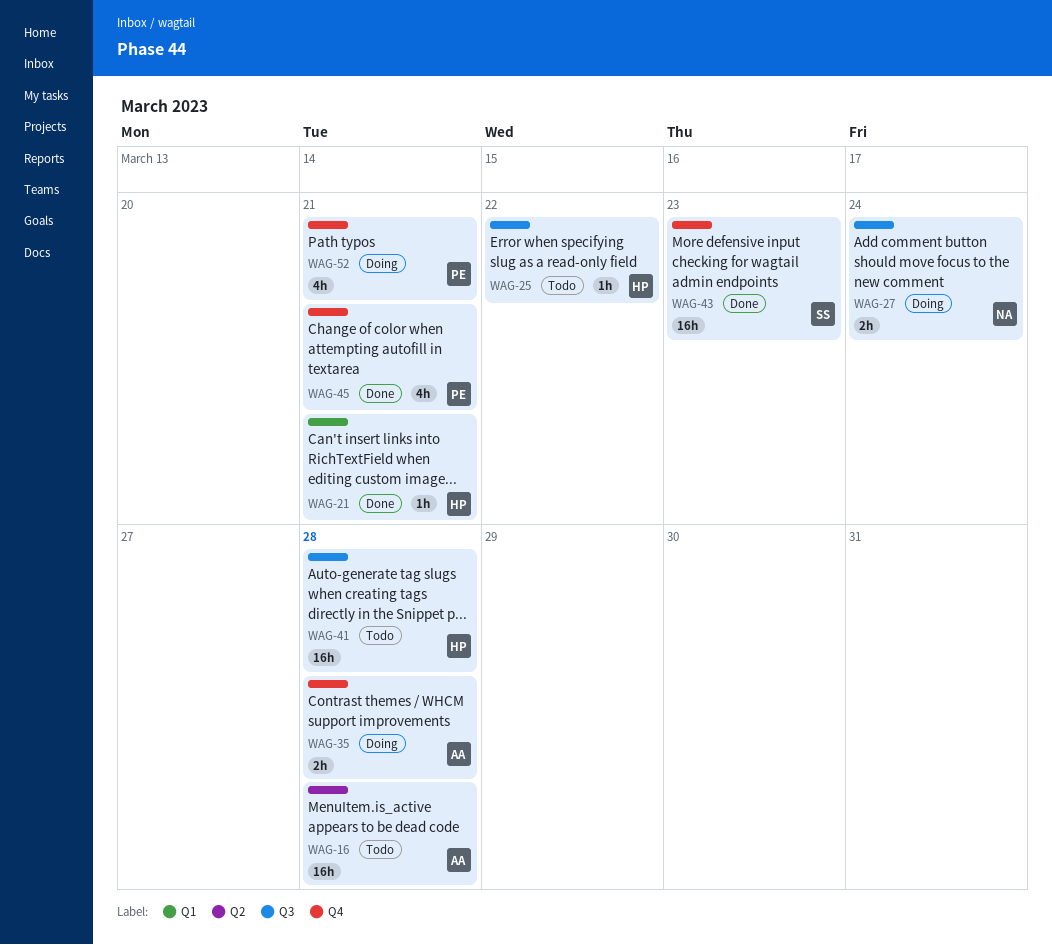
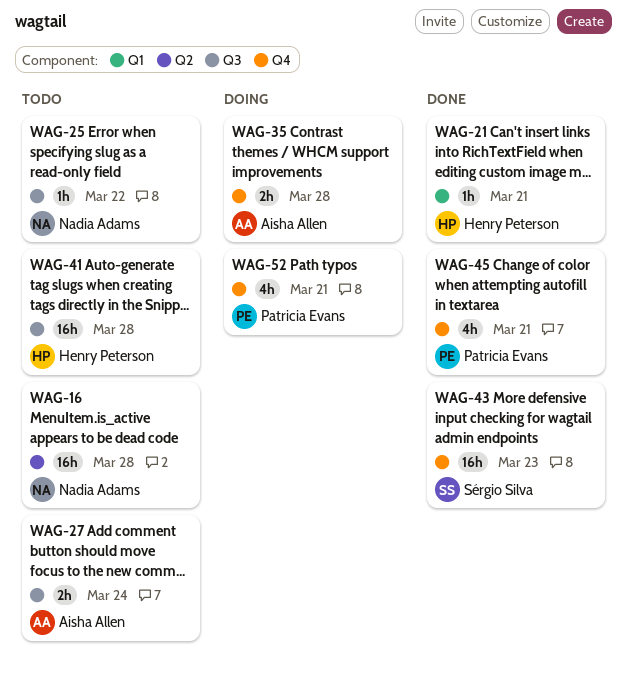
WAG-16, owner: Aisha Allen -> Nadia Adams
WAG-25, owner: Henry Peterson -> Nadia Adams
WAG-27, status: Doing -> Todo
WAG-27, owner: Nadia Adams -> Aisha Allen

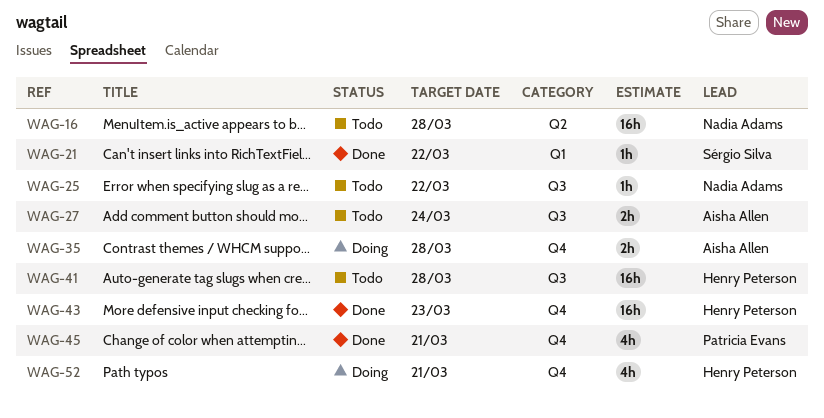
WAG-21, owner: Henry Peterson -> Sérgio Silva
WAG-21, due: Mar 21 -> Mar 22
WAG-43, owner: Sérgio Silva -> Henry Peterson
WAG-52, owner: Patricia Evans -> Henry Peterson

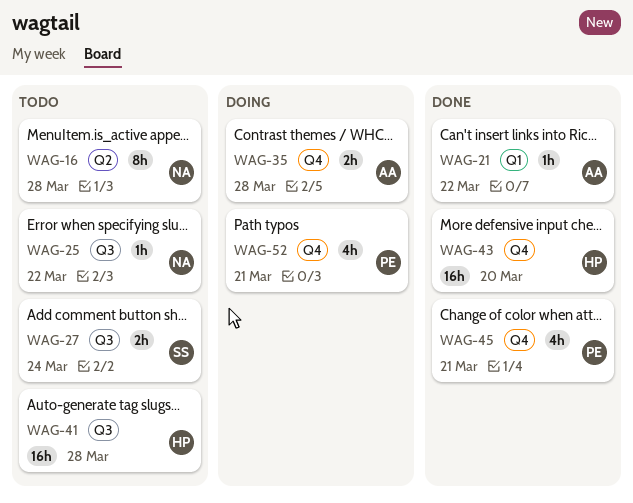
WAG-16, estimate: 16h -> 8h
WAG-21, owner: Sérgio Silva -> Aisha Allen
WAG-27, owner: Aisha Allen -> Sérgio Silva
WAG-43, due: Mar 23 -> Mar 20
WAG-52, owner: Henry Peterson -> Patricia Evans

